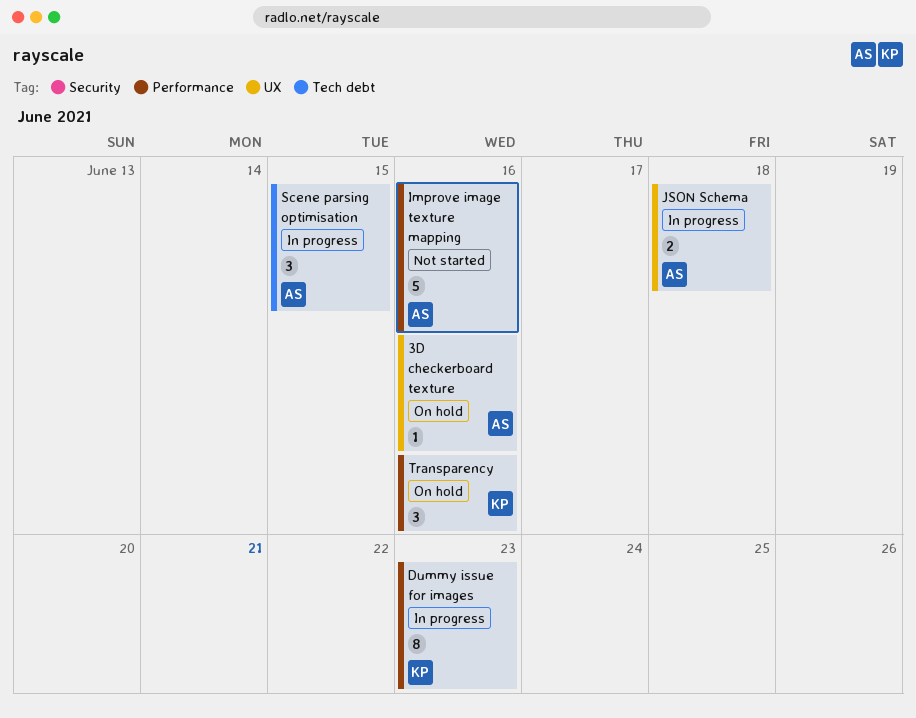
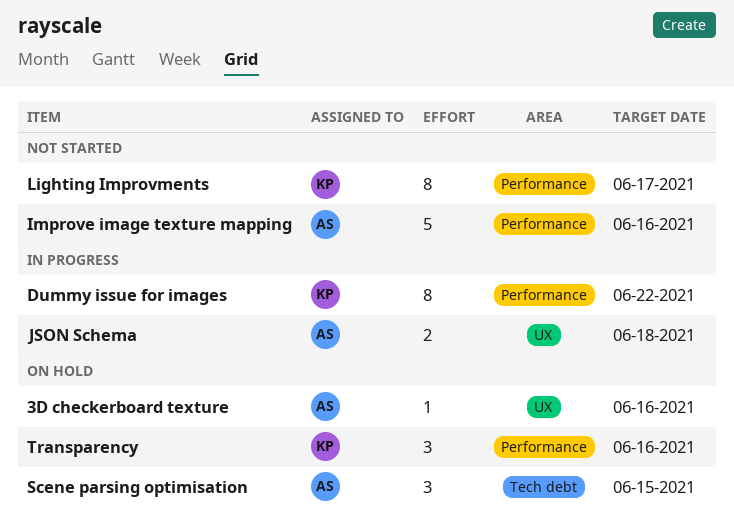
Dummy issue for images, due: Jun 23 -> Jun 22
Lighting Improvments: none -> present
Scene parsing optimisation, status: In progress -> On hold

